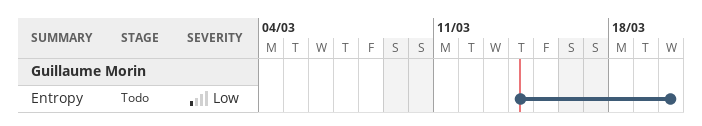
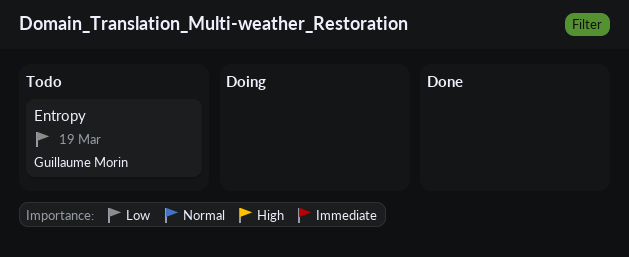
Entropy, due: Mar 20 -> Mar 19

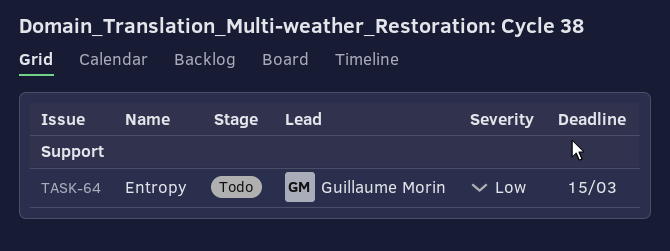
Entropy, due: Mar 19 -> Mar 15

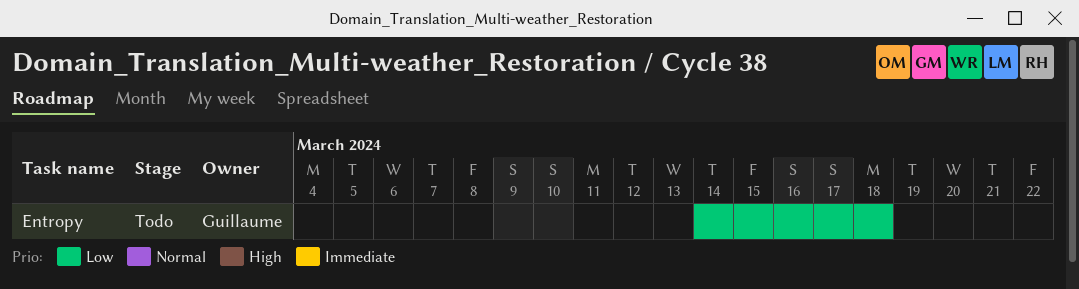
Entropy, due: Mar 15 -> Mar 18

